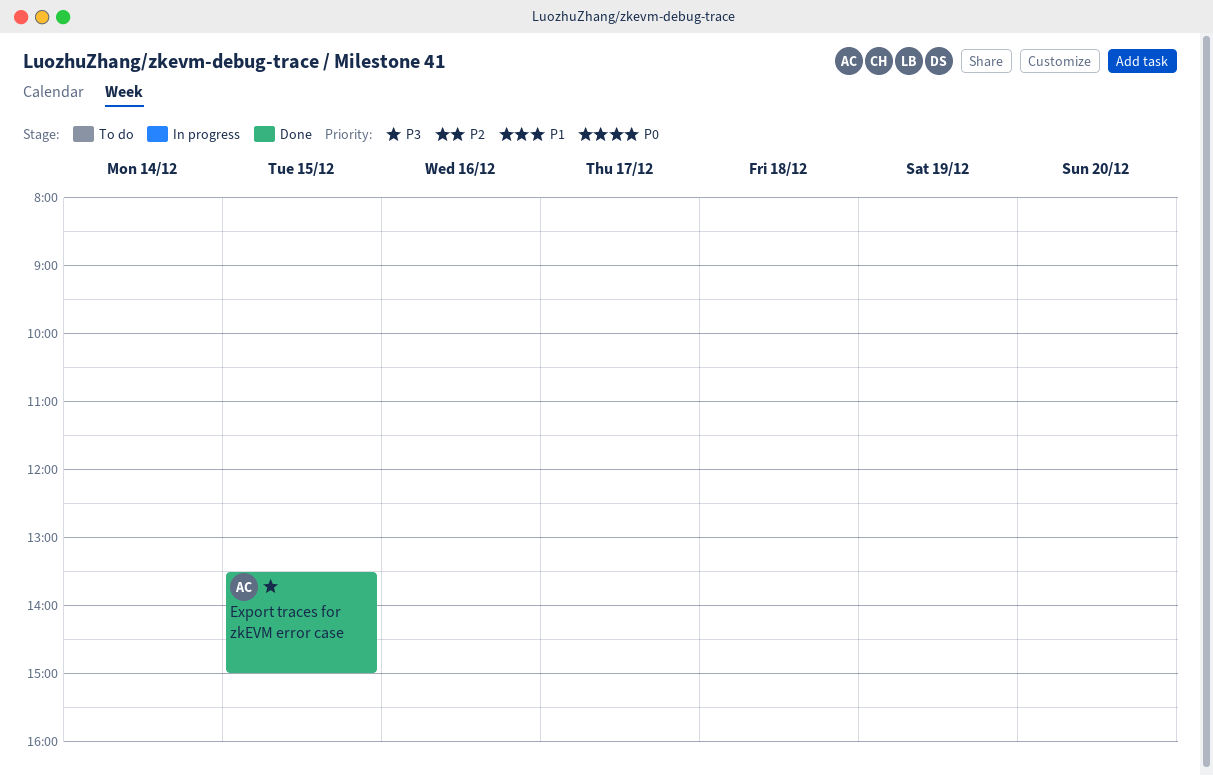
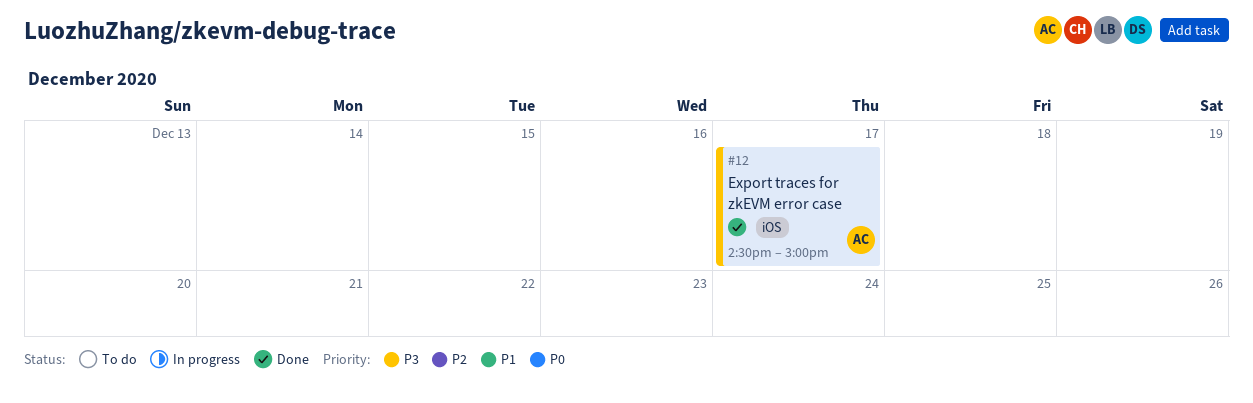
Export traces for zkEVM error case, day: Dec 15 -> Dec 17
Export traces for zkEVM error case, begins: 13:30 -> 14:30

